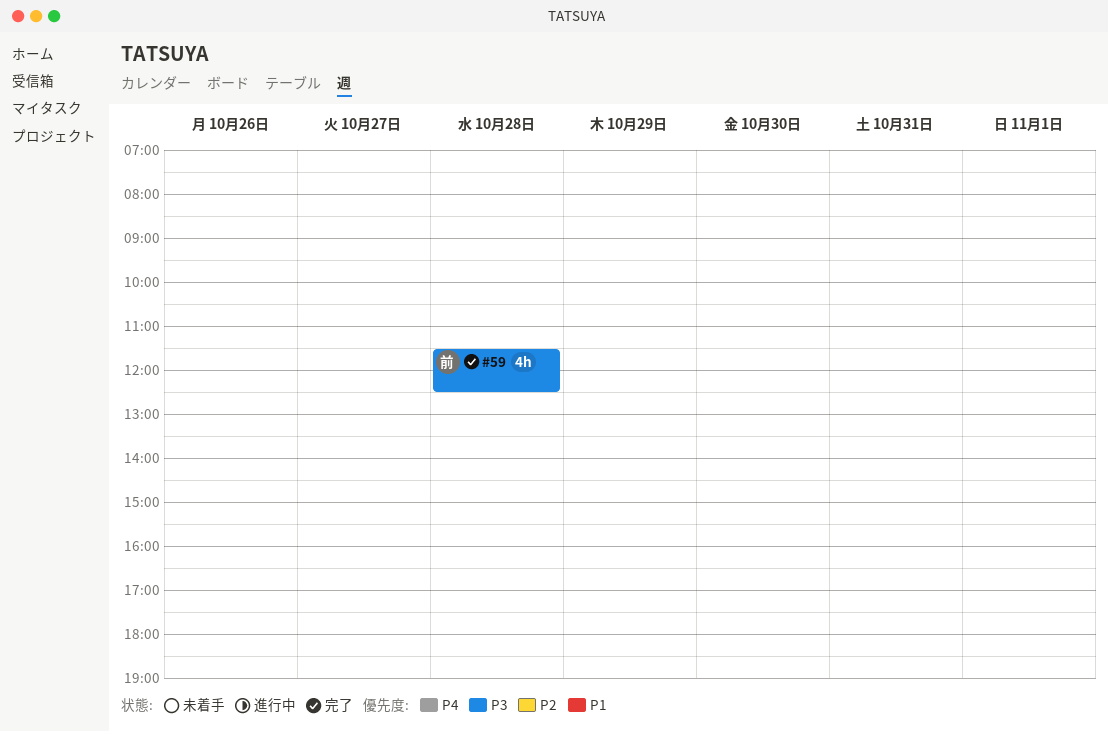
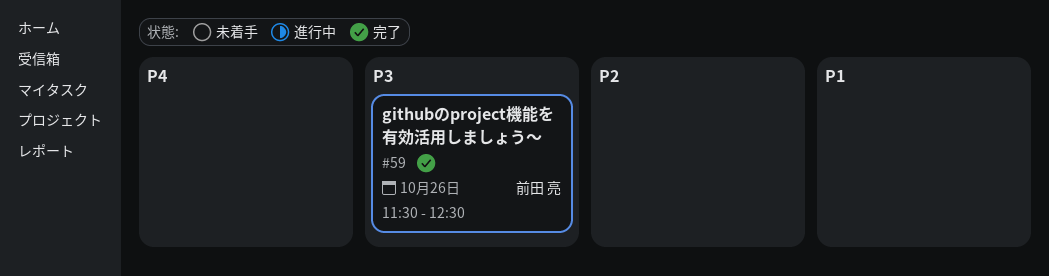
#59, day: Oct 28 -> Oct 26

